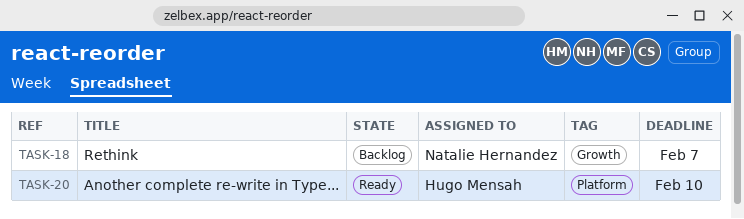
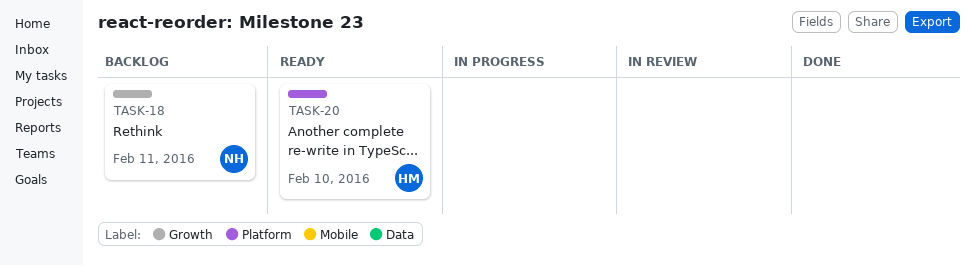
TASK-18, due: Feb 7 -> Feb 11

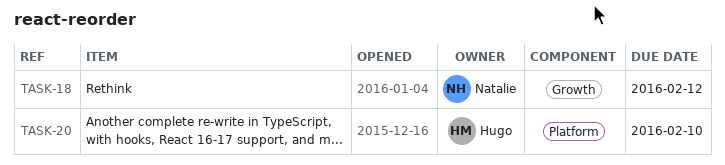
TASK-18, due: Feb 11 -> Feb 12

